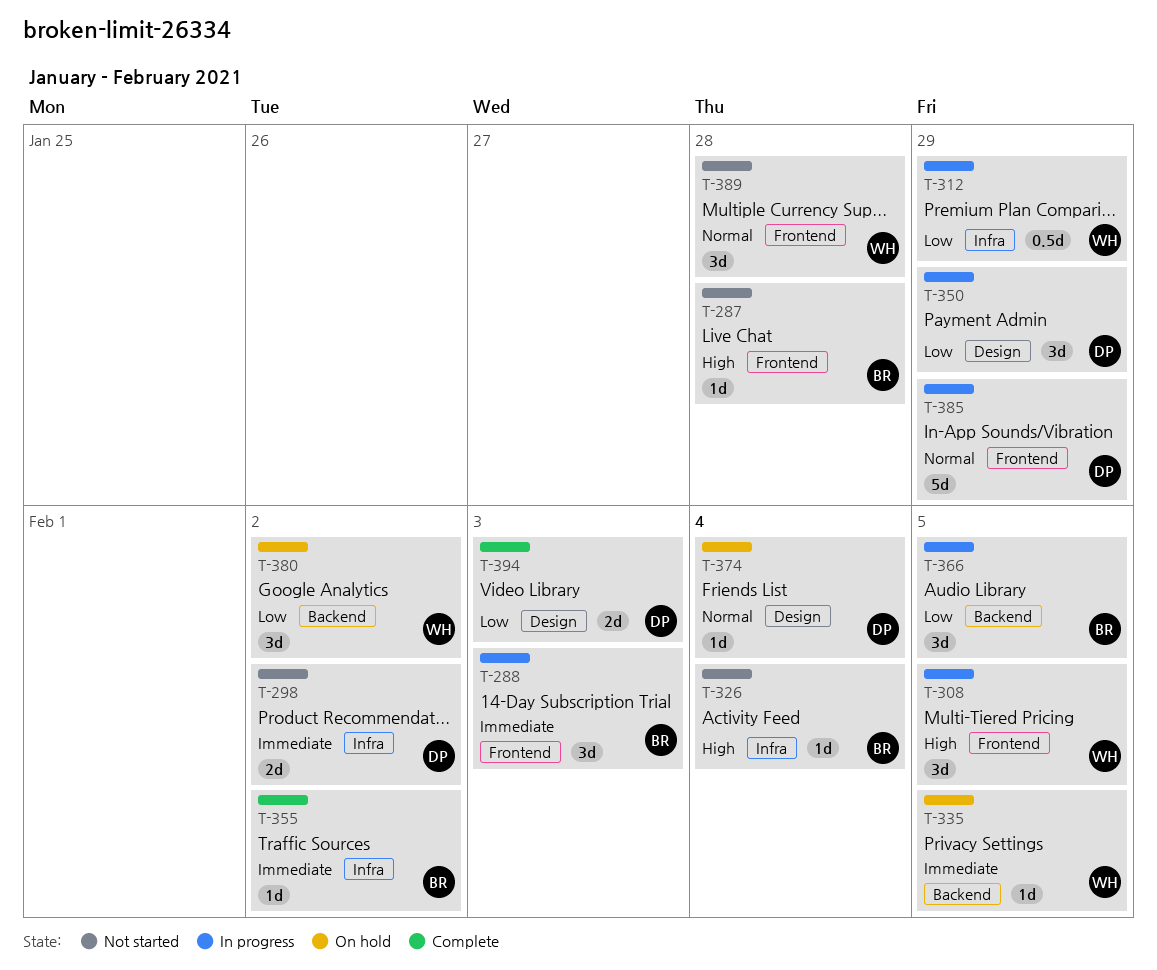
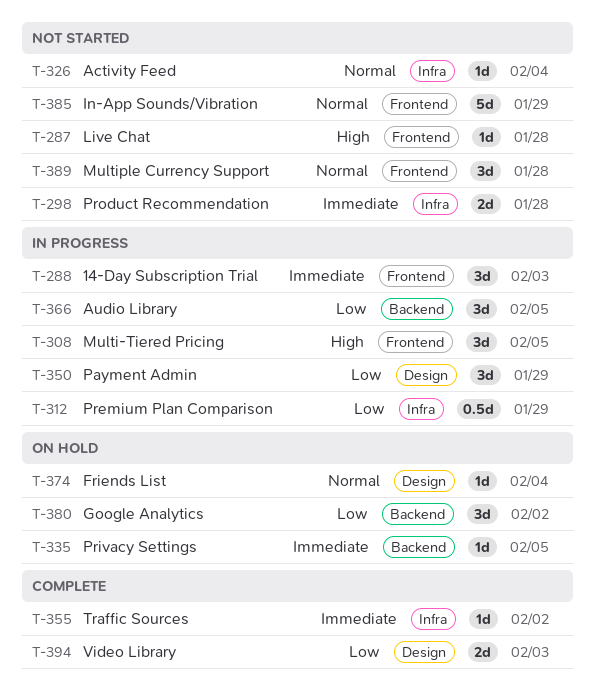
T-298, due: Feb 2 -> Jan 28
T-326, priority: High -> Normal
T-385, status: In progress -> Not started

